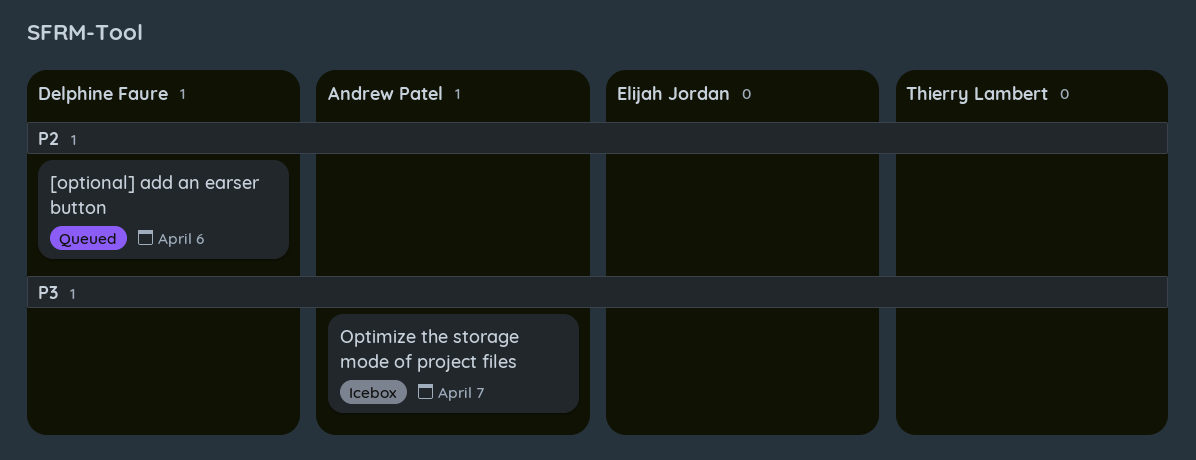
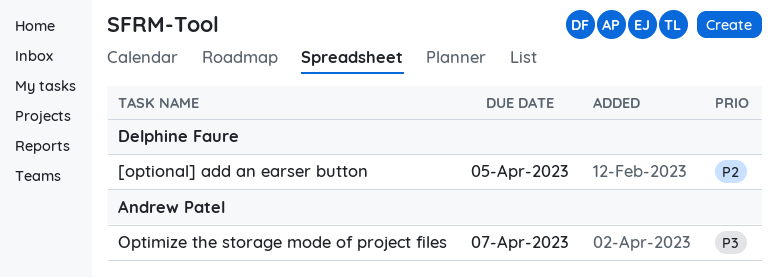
[optional] add an earser button, due: Apr 6 -> Apr 5

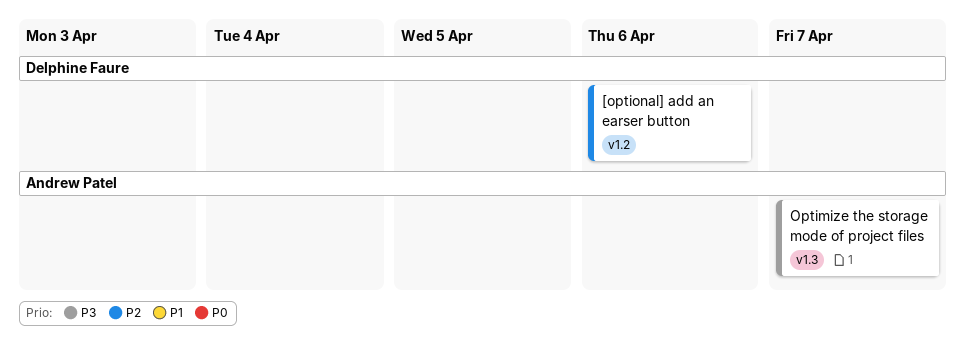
[optional] add an earser button, due: Apr 5 -> Apr 6

